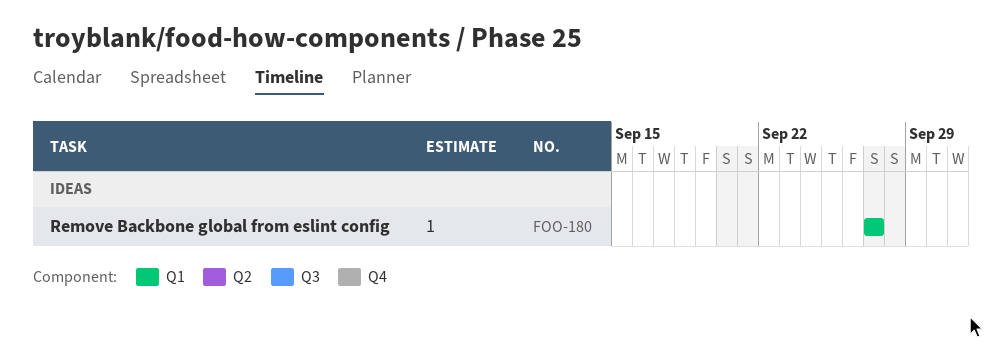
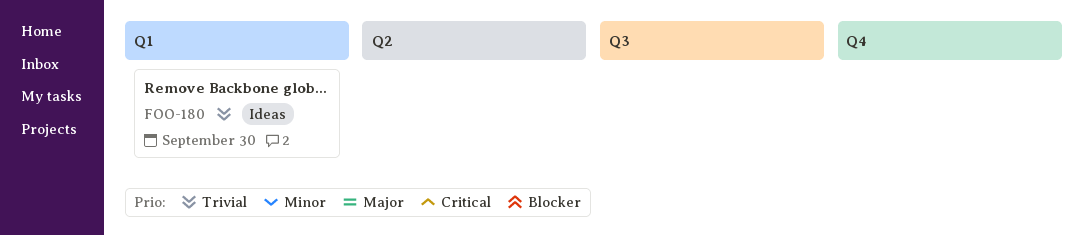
FOO-180, due: Sep 27 -> Sep 30

